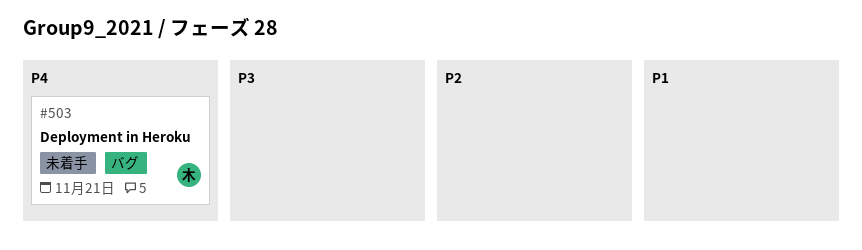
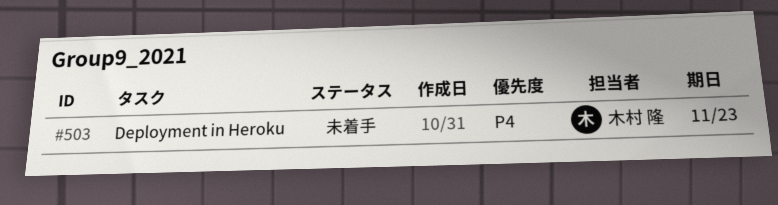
#503, due: Nov 21 -> Nov 23

